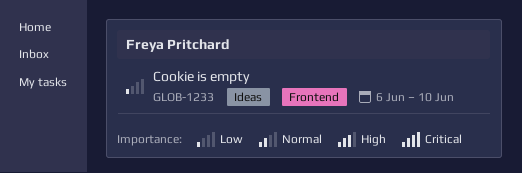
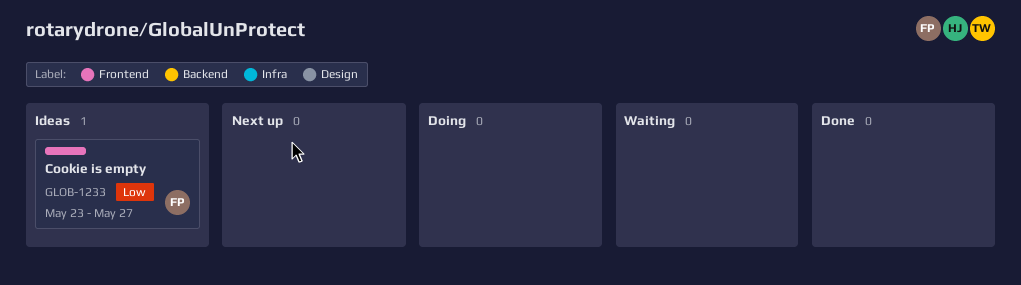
GLOB-1233, start: Jun 6 -> May 23
GLOB-1233, due: Jun 10 -> May 27

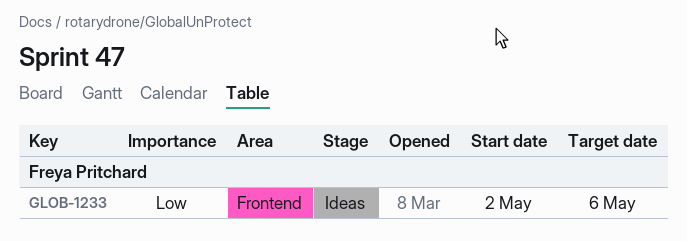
GLOB-1233, start: May 23 -> May 2
GLOB-1233, due: May 27 -> May 6

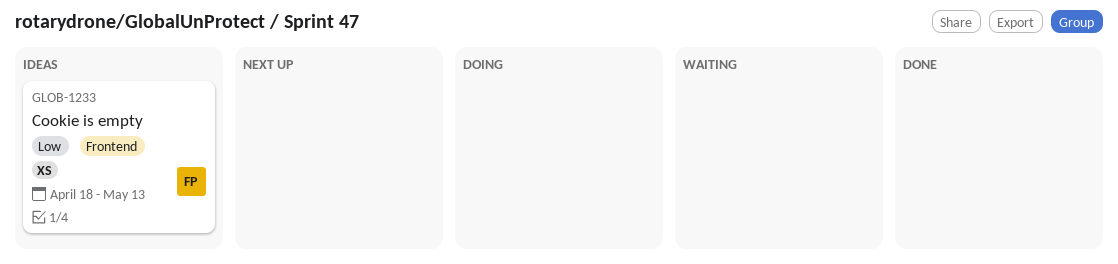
GLOB-1233, start: May 2 -> Apr 18
GLOB-1233, due: May 6 -> May 13

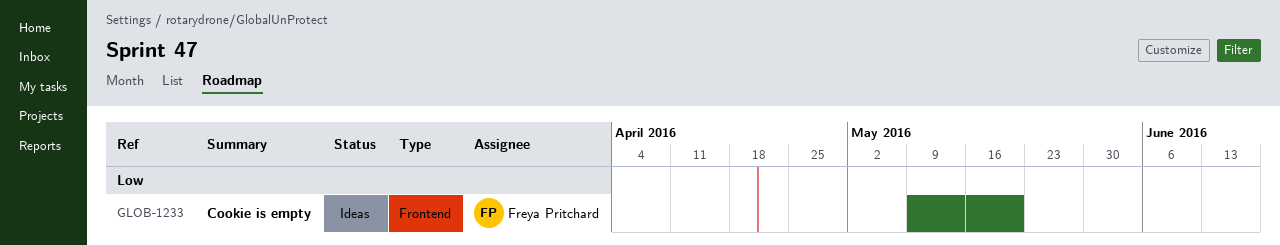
GLOB-1233, start: Apr 18 -> May 9
GLOB-1233, due: May 13 -> May 20

